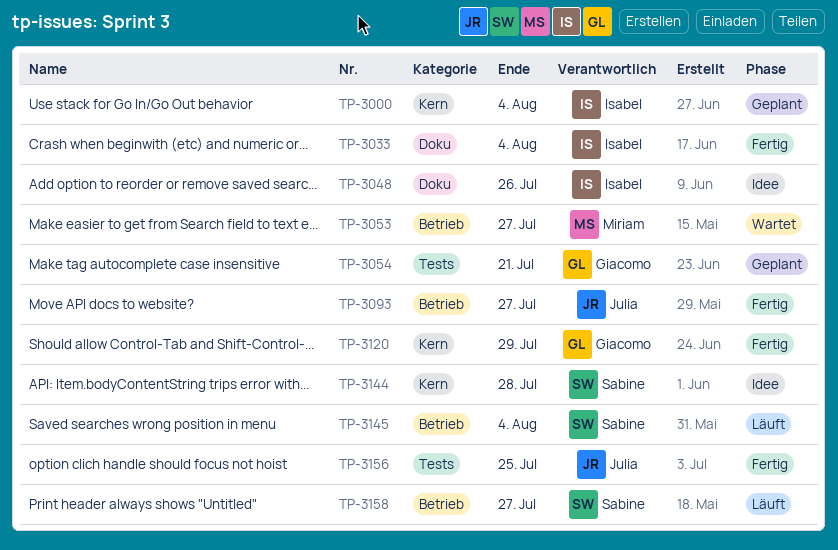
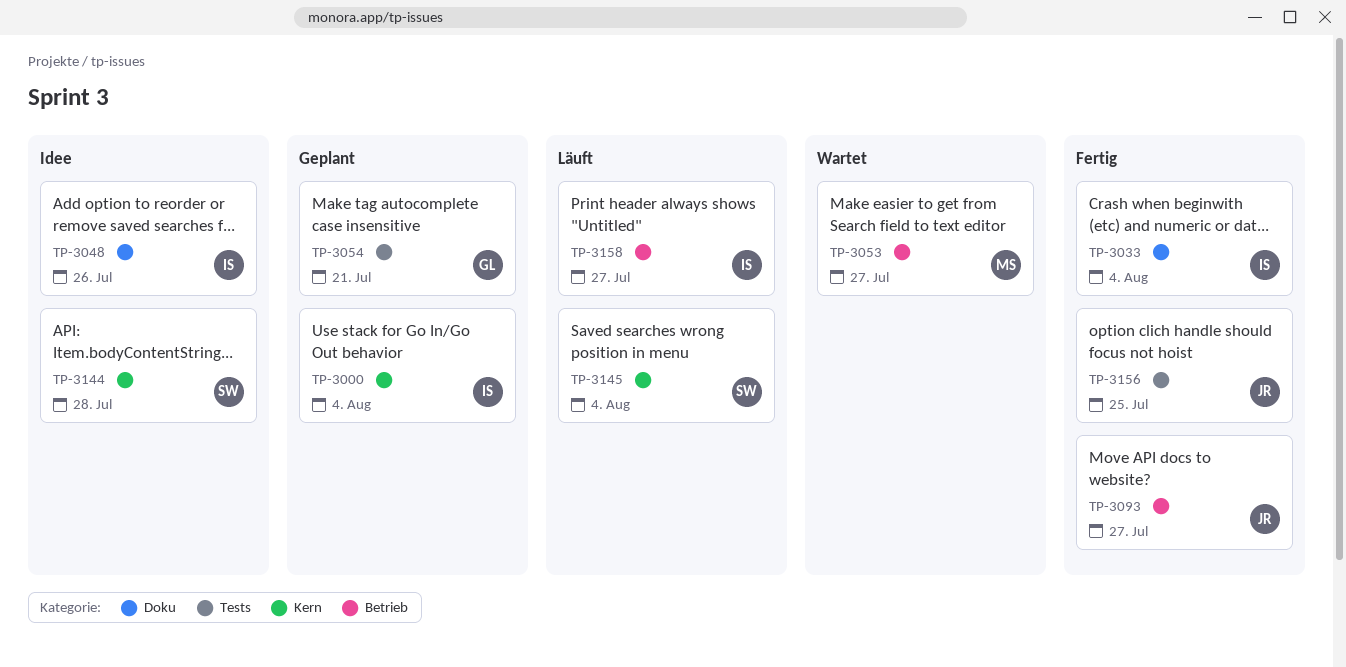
TP-3120: present -> none
TP-3145, label: Betrieb -> Kern
TP-3158, owner: Sabine -> Isabel

